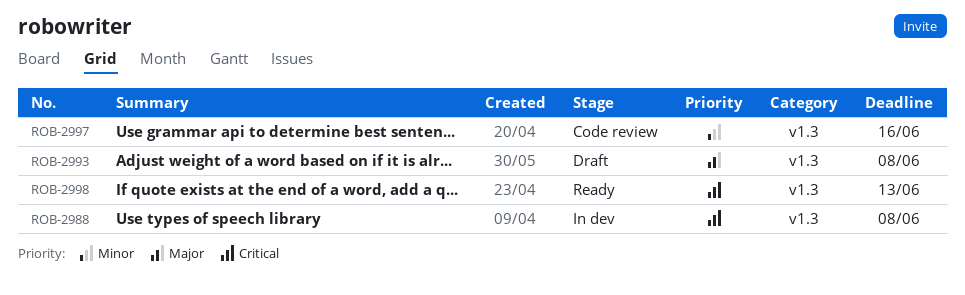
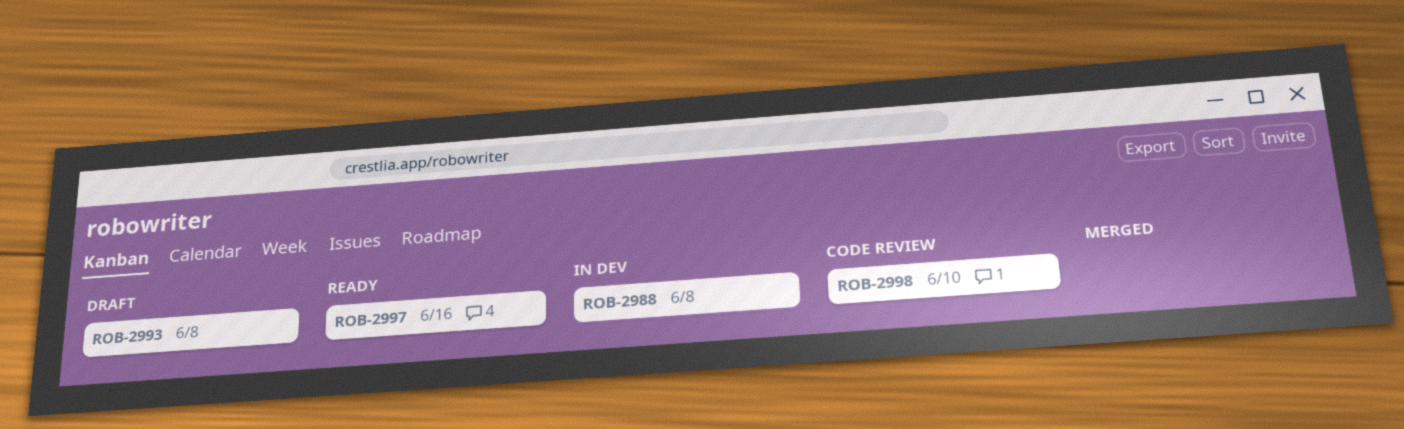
ROB-2997, status: Code review -> Ready
ROB-2998, status: Ready -> Code review
ROB-2998, due: Jun 13 -> Jun 10

